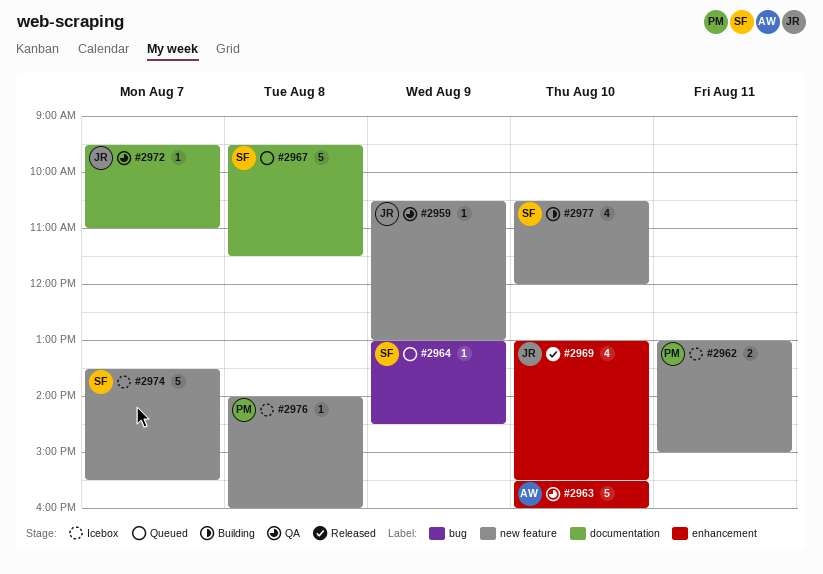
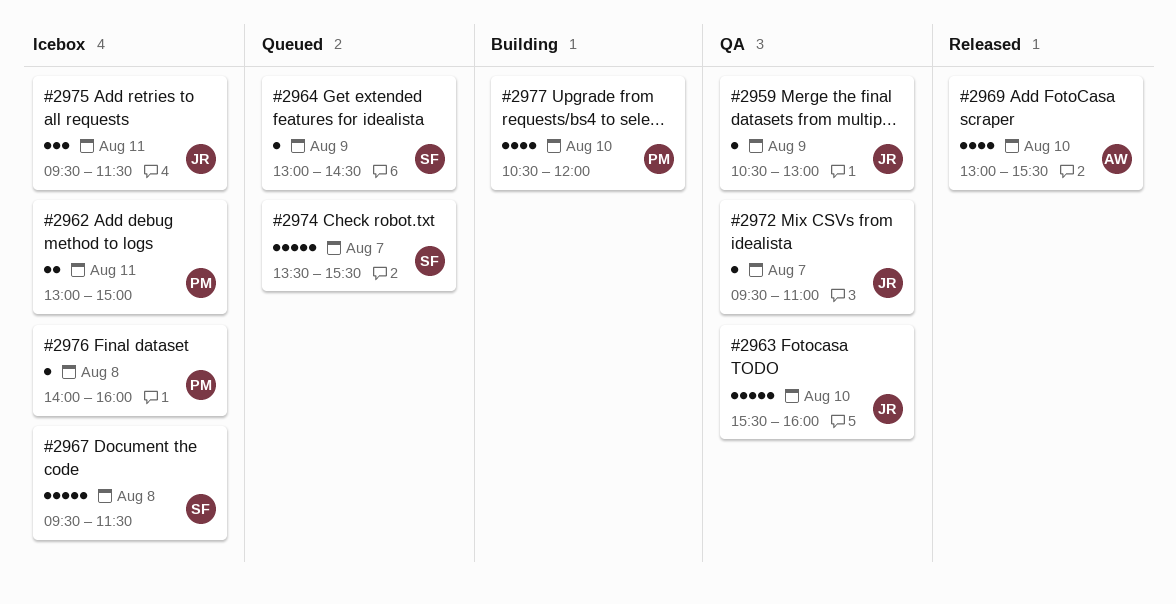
#2963, owner: AW -> JR
#2967, status: Queued -> Icebox
#2969, owner: JR -> AW
#2974, status: Icebox -> Queued
#2975: none -> present
#2977, owner: SF -> PM

